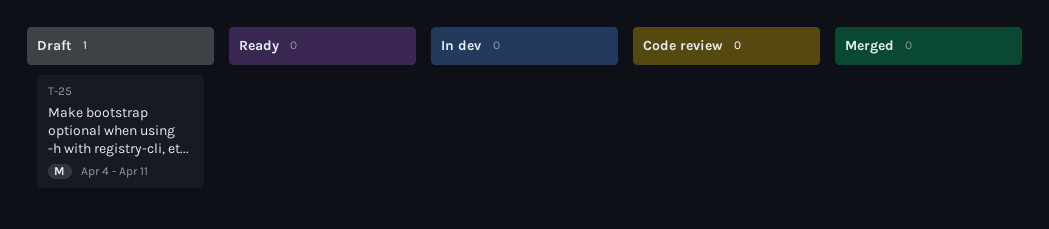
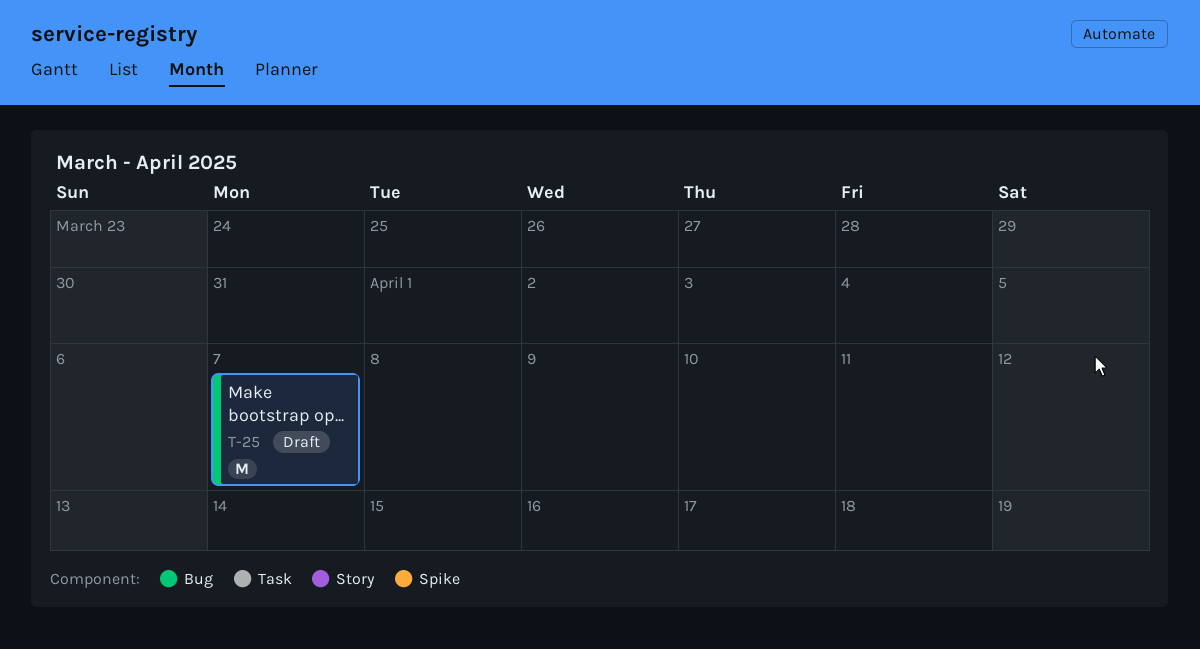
T-25, due: Apr 11 -> Apr 7

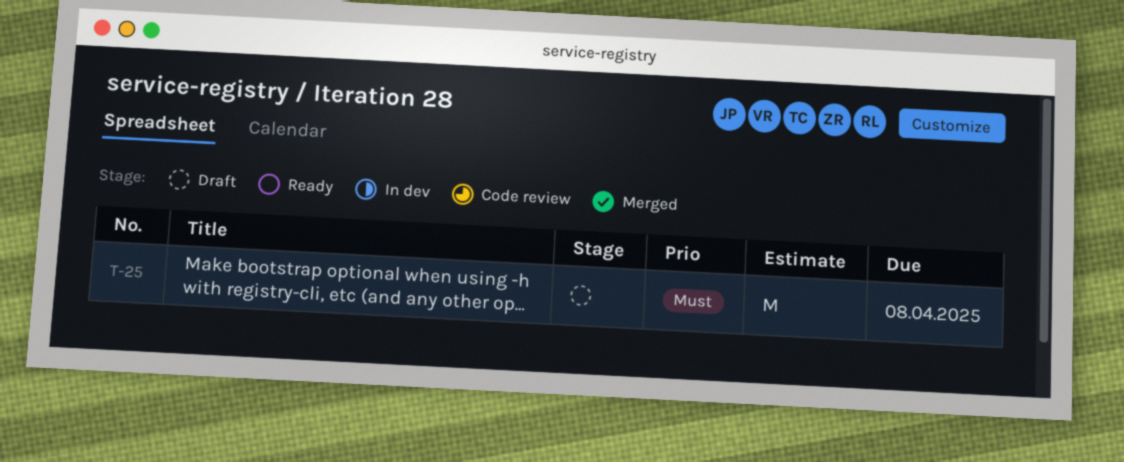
T-25, due: Apr 7 -> Apr 8

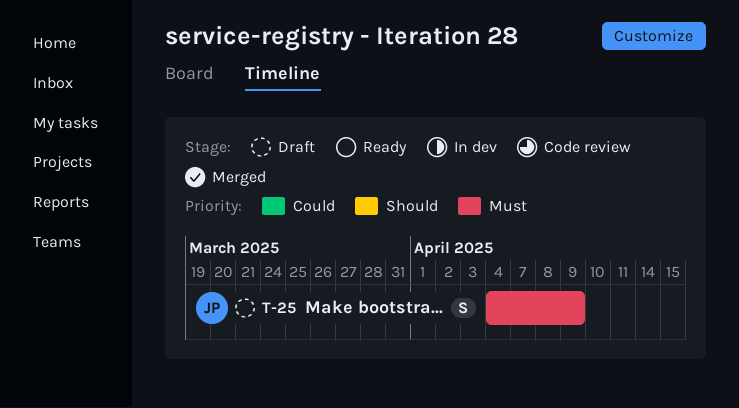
T-25, estimate: M -> S
T-25, due: Apr 8 -> Apr 9

